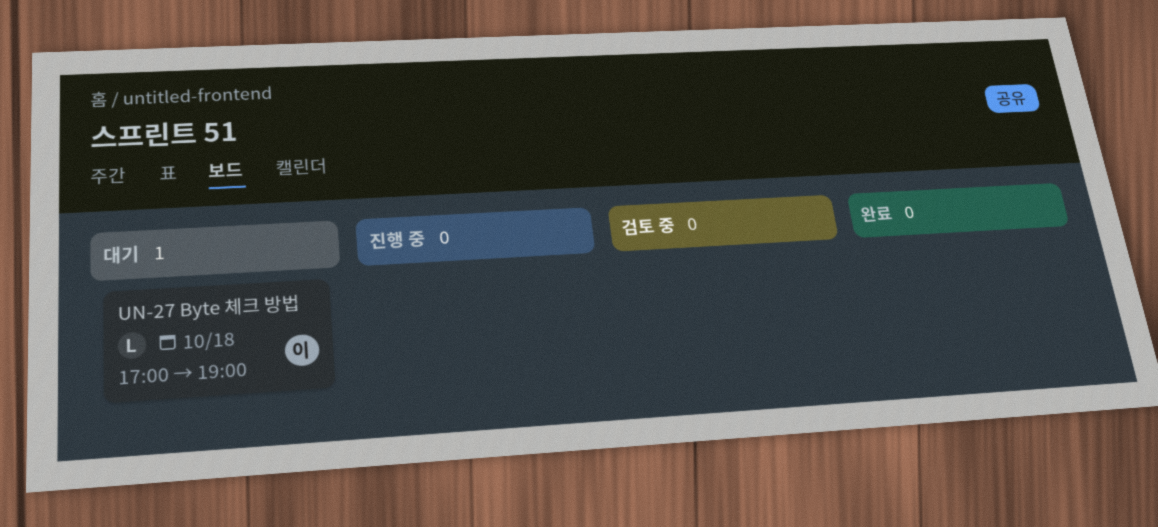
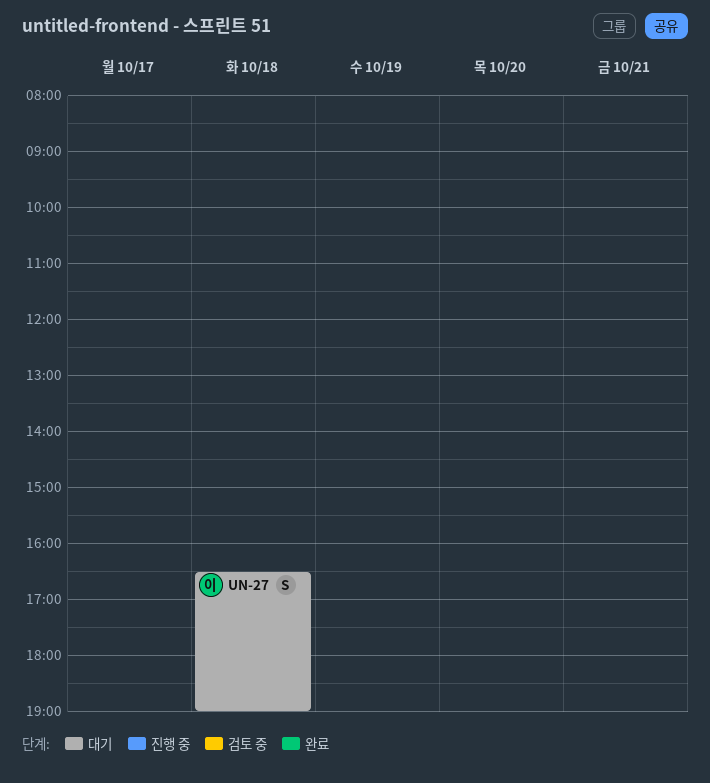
UN-27, estimate: L -> S
UN-27, begins: 17:00 -> 16:30

